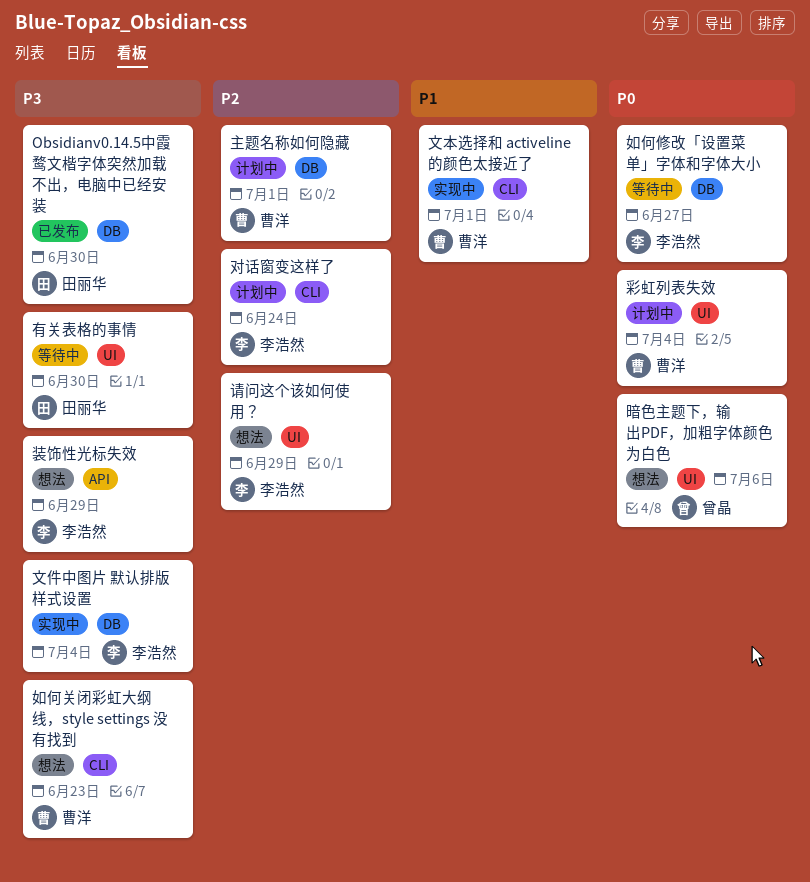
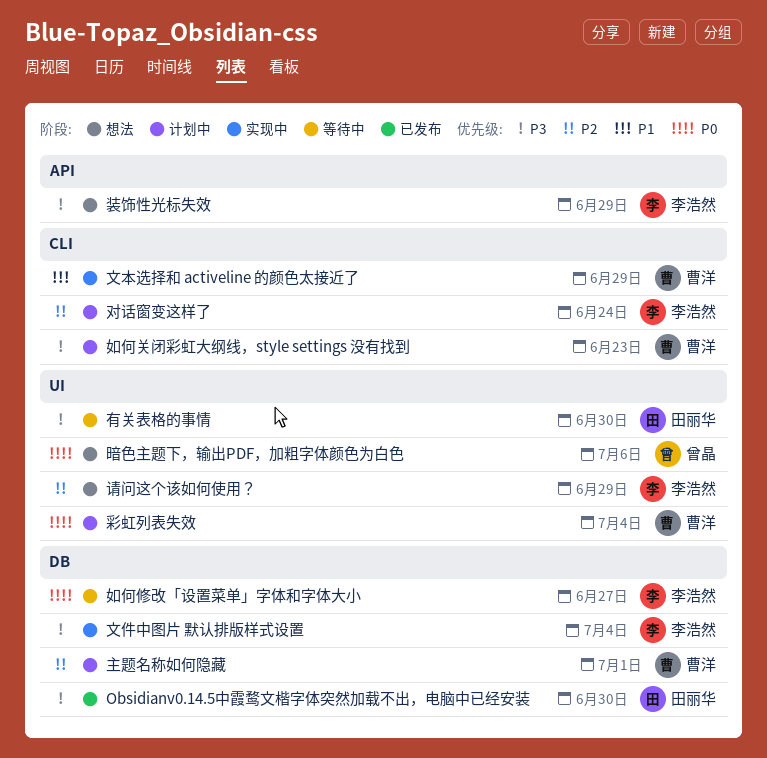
如何关闭彩虹大纲线，style settings 没有找到, status: 想法 -> 计划中
文本选择和 activeline 的颜色太接近了, due: Jul 1 -> Jun 29

